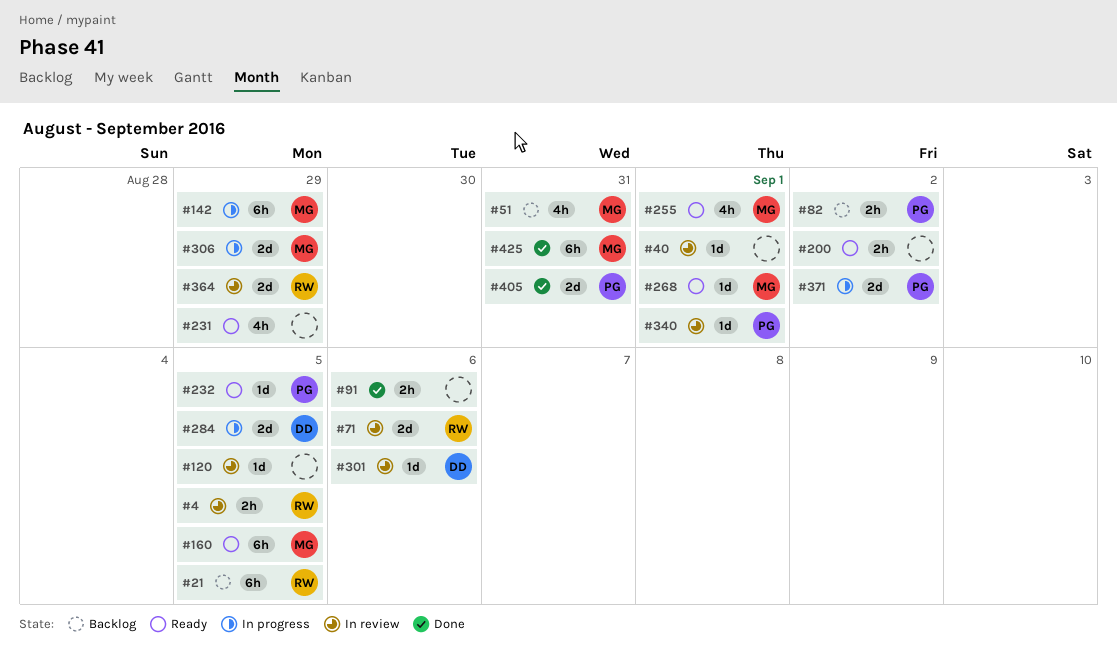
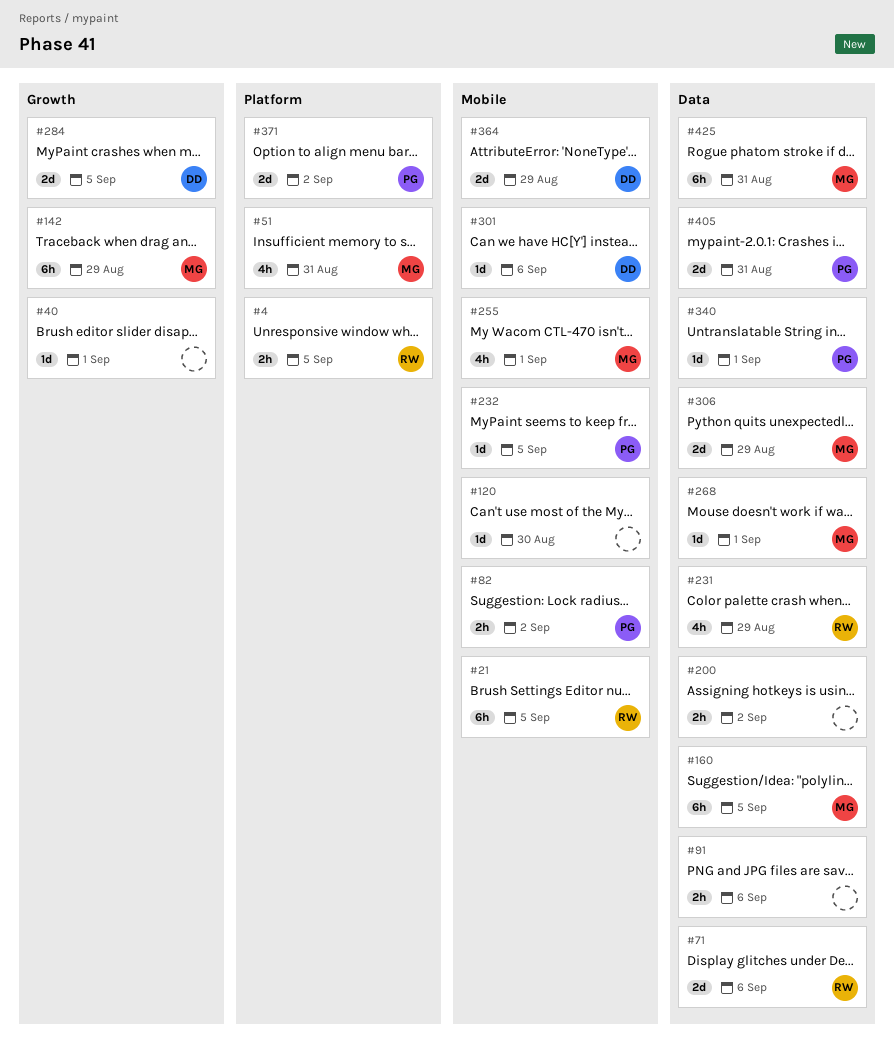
#120, due: Sep 5 -> Aug 30
#231, owner: none -> RW
#364, owner: RW -> DD

